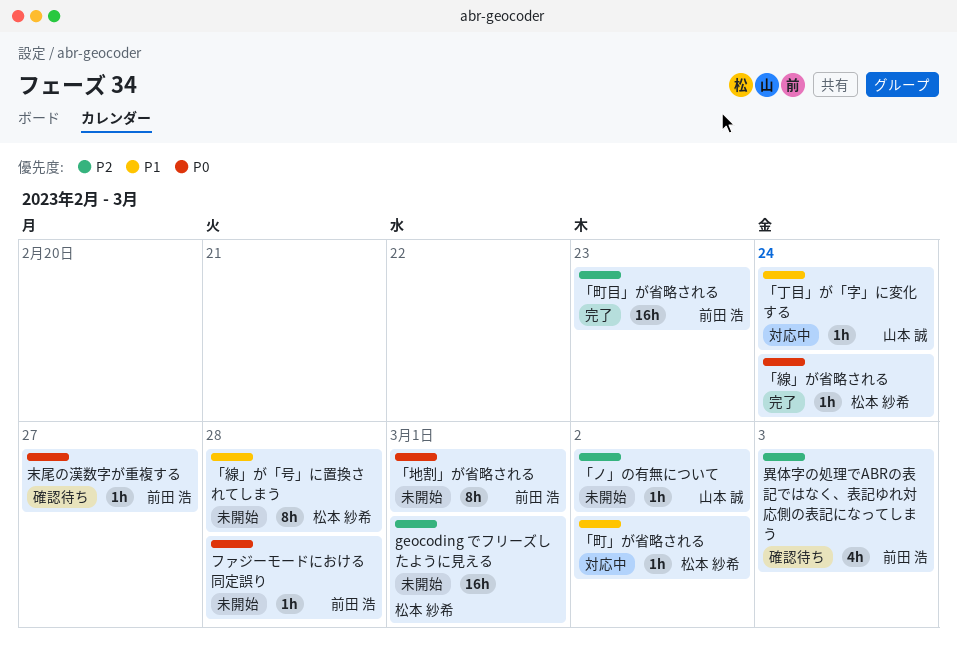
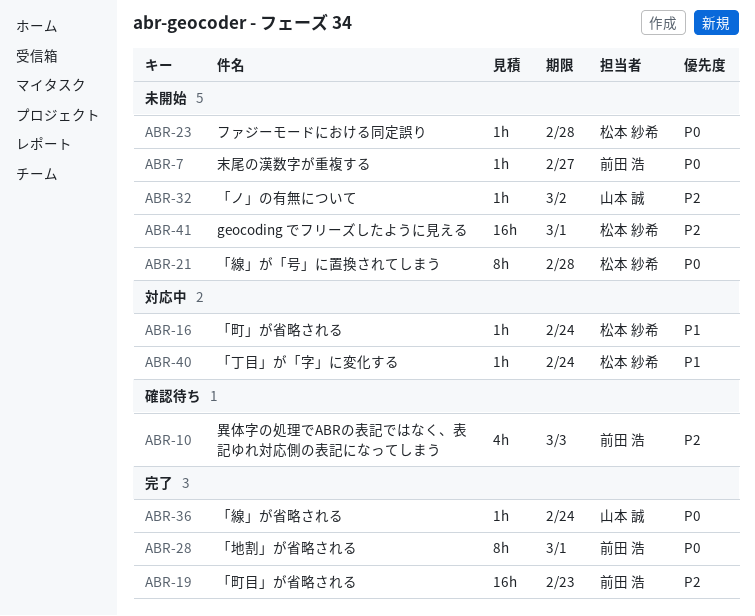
「丁目」が「字」に変化する, owner: 山本 誠 -> 松本 紗希
「地割」が省略される, status: 未開始 -> 完了
「町」が省略される, due: Mar 2 -> Feb 24
「線」が「号」に置換されてしまう, priority: P1 -> P0
「線」が省略される, owner: 松本 紗希 -> 山本 誠
ファジーモードにおける同定誤り, owner: 前田 浩 -> 松本 紗希
末尾の漢数字が重複する, status: 確認待ち -> 未開始

